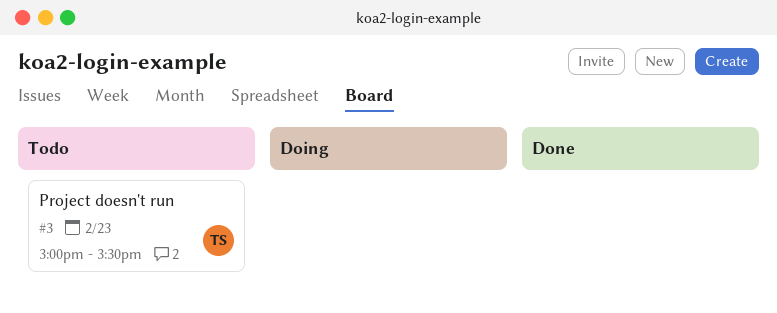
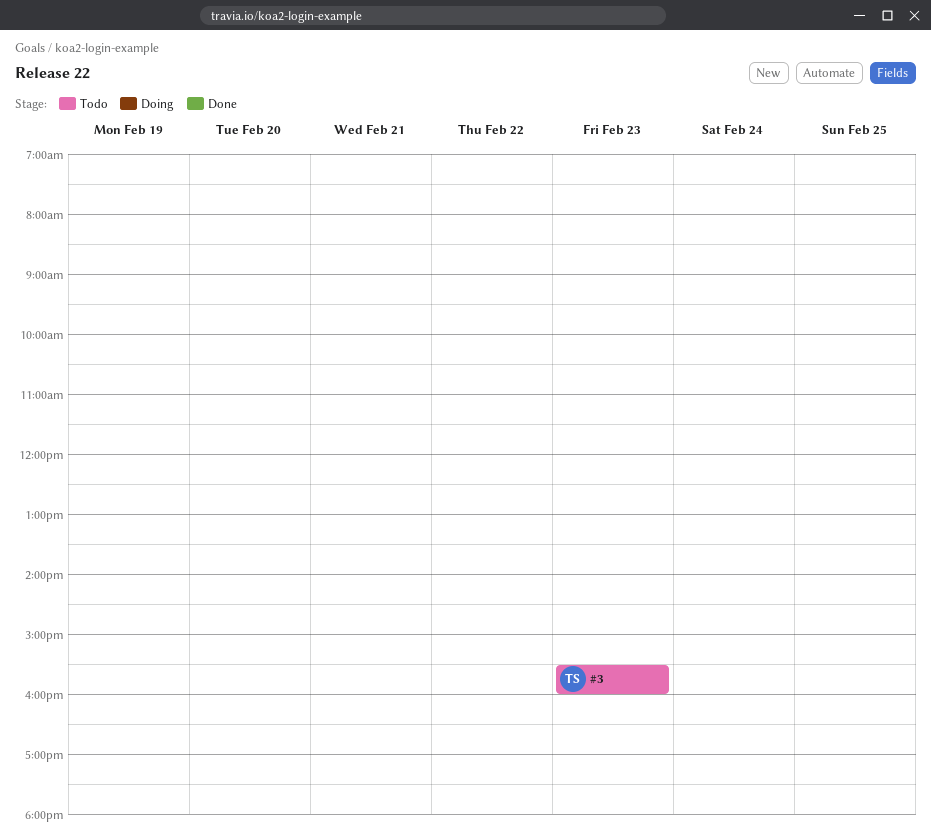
#3, begins: 15:00 -> 15:30
#3, ends: 15:30 -> 16:00

